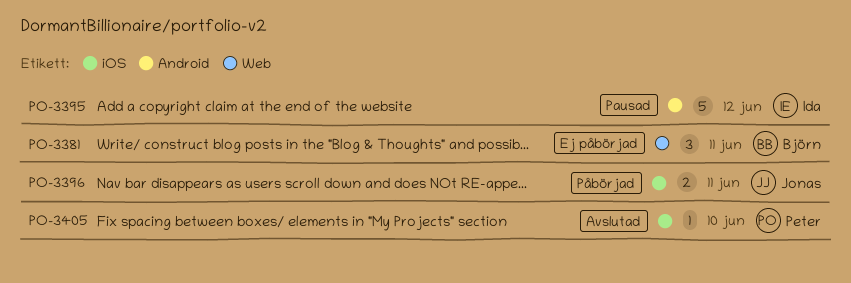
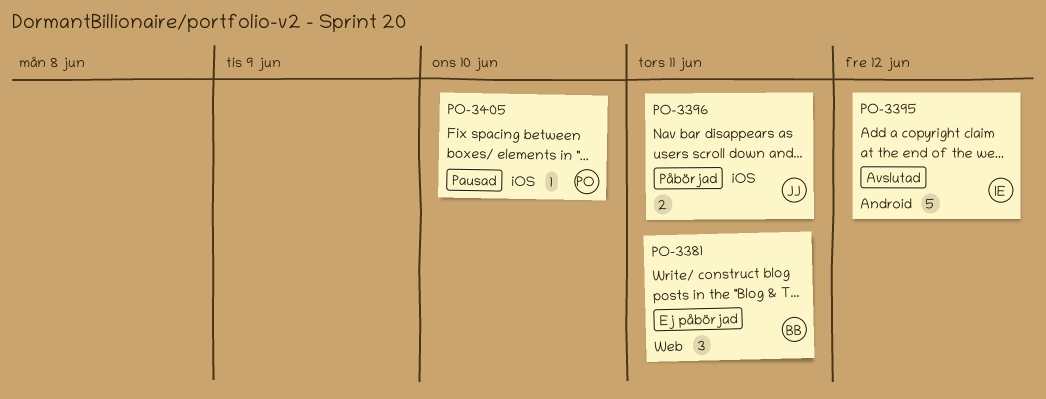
PO-3395, status: Pausad -> Avslutad
PO-3405, status: Avslutad -> Pausad

